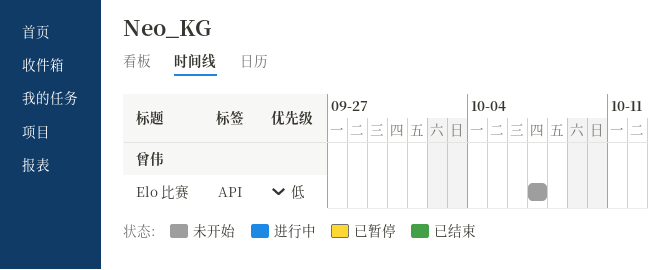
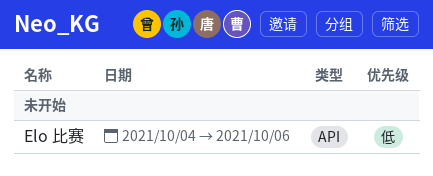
Elo 比赛, start: Oct 7 -> Oct 4
Elo 比赛, due: Oct 7 -> Oct 6

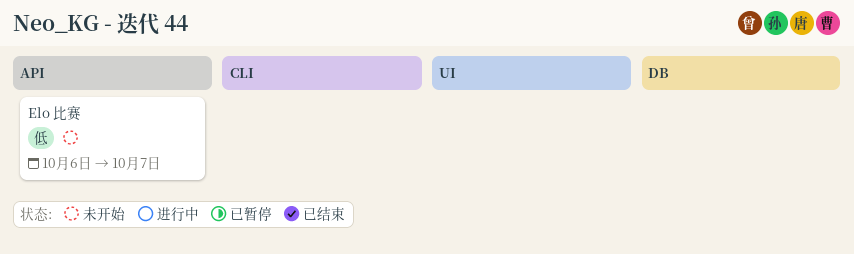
Elo 比赛, start: Oct 4 -> Oct 6
Elo 比赛, due: Oct 6 -> Oct 7

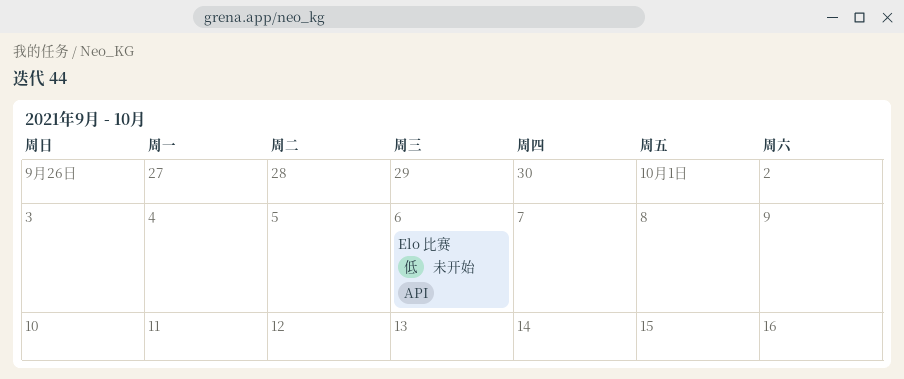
Elo 比赛, due: Oct 7 -> Oct 6

